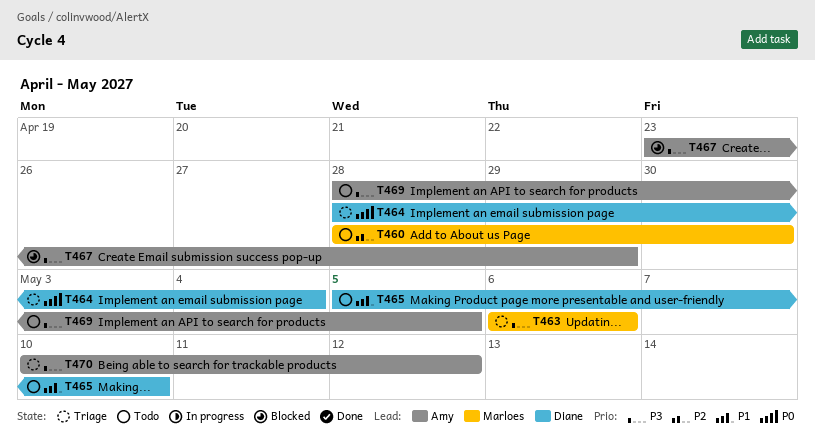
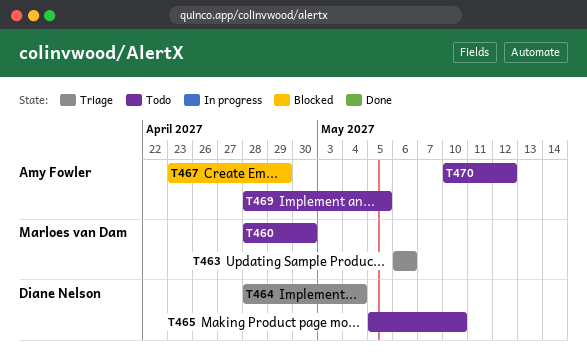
T470, status: Triage -> Todo

